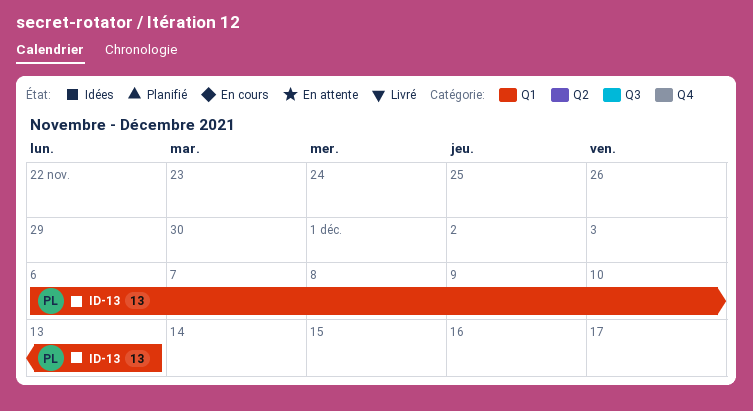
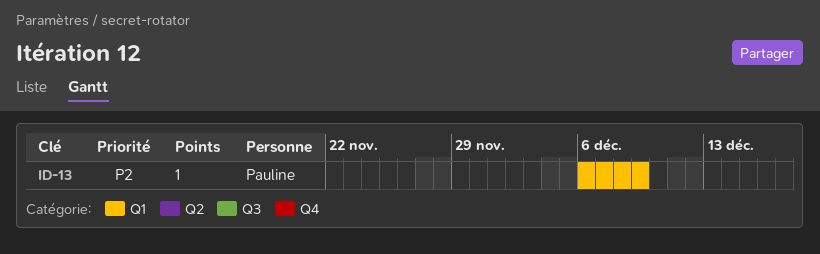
ID-13, estimate: 13 -> 1
ID-13, due: Dec 13 -> Dec 9

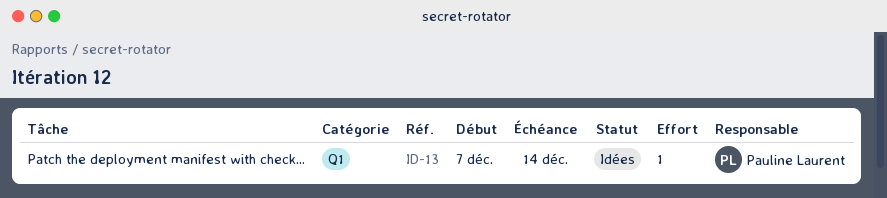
ID-13, start: Dec 6 -> Dec 7
ID-13, due: Dec 9 -> Dec 14

